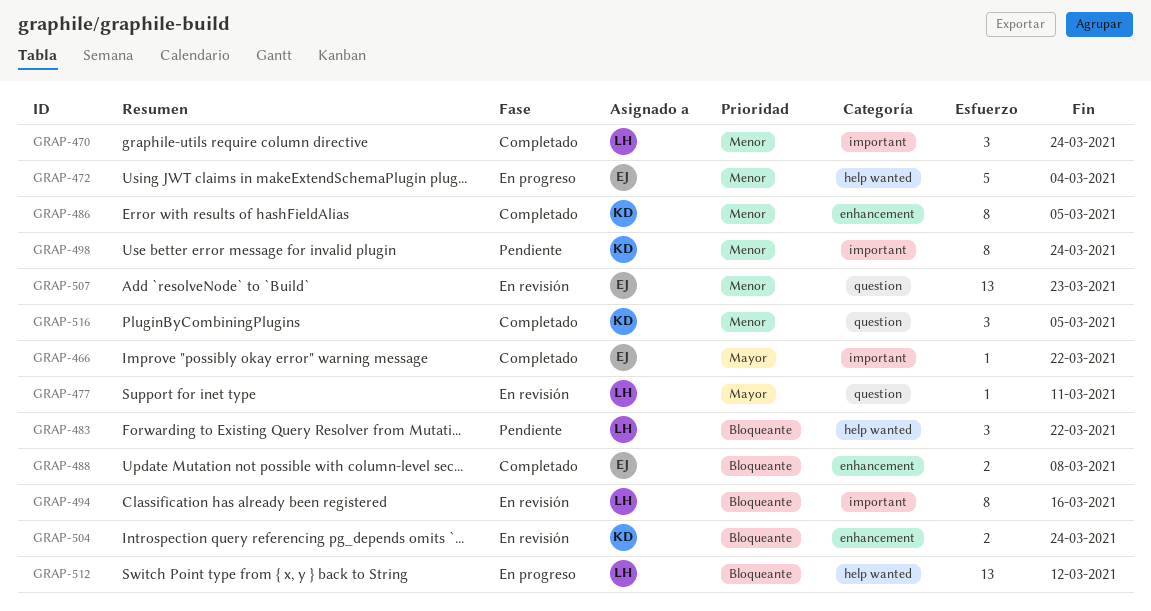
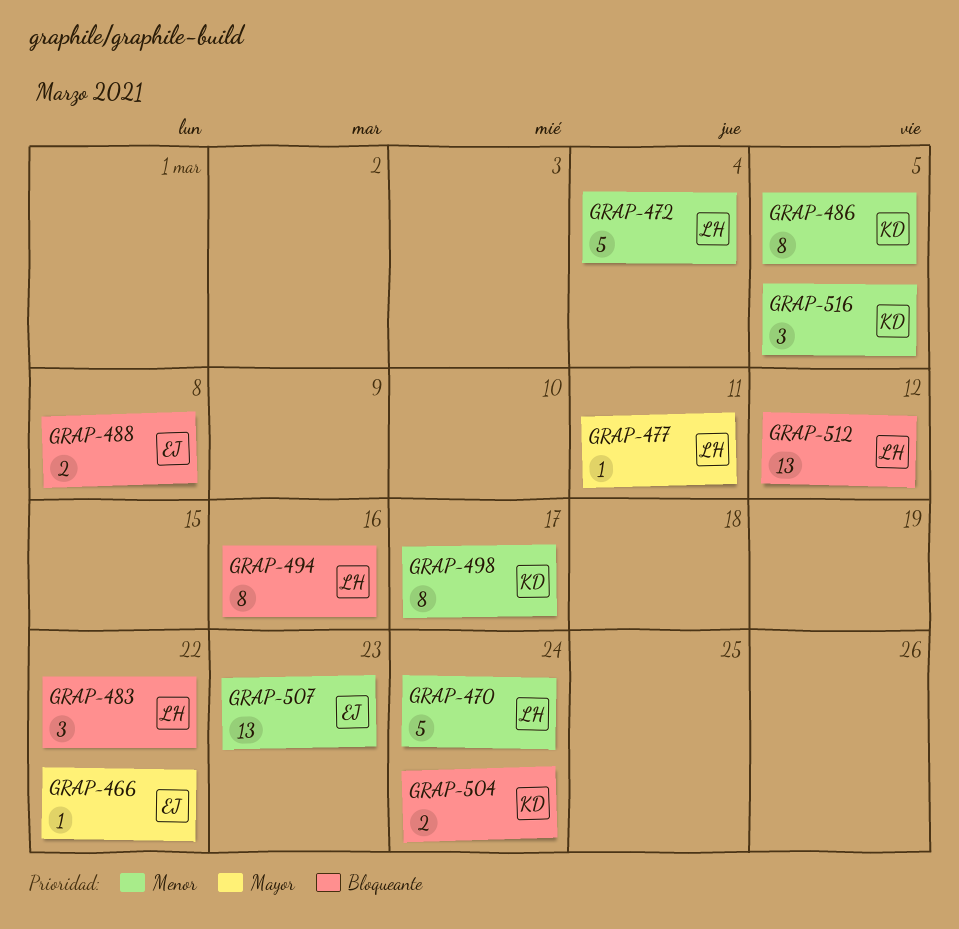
GRAP-470, estimate: 3 -> 5
GRAP-472, owner: EJ -> LH
GRAP-498, due: Mar 24 -> Mar 17

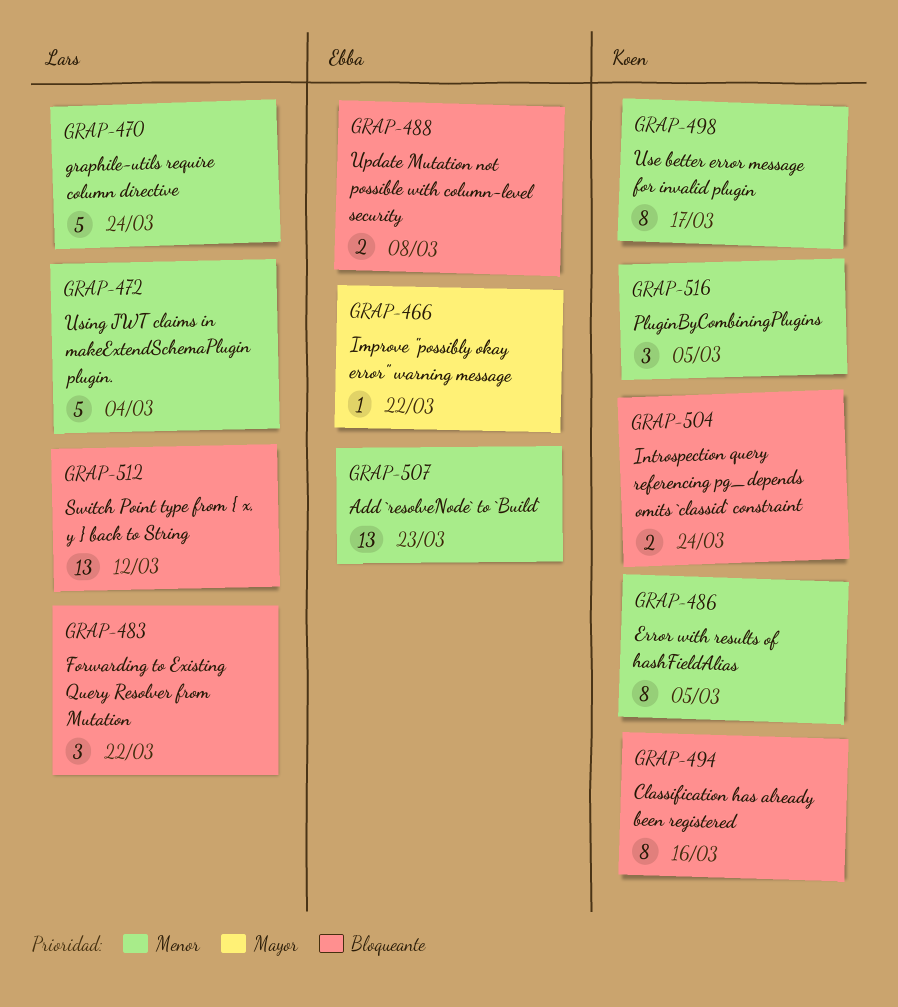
GRAP-477: present -> none
GRAP-494, owner: Lars -> Koen

